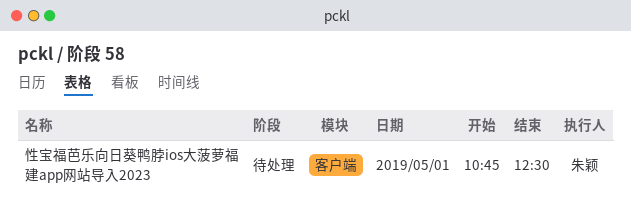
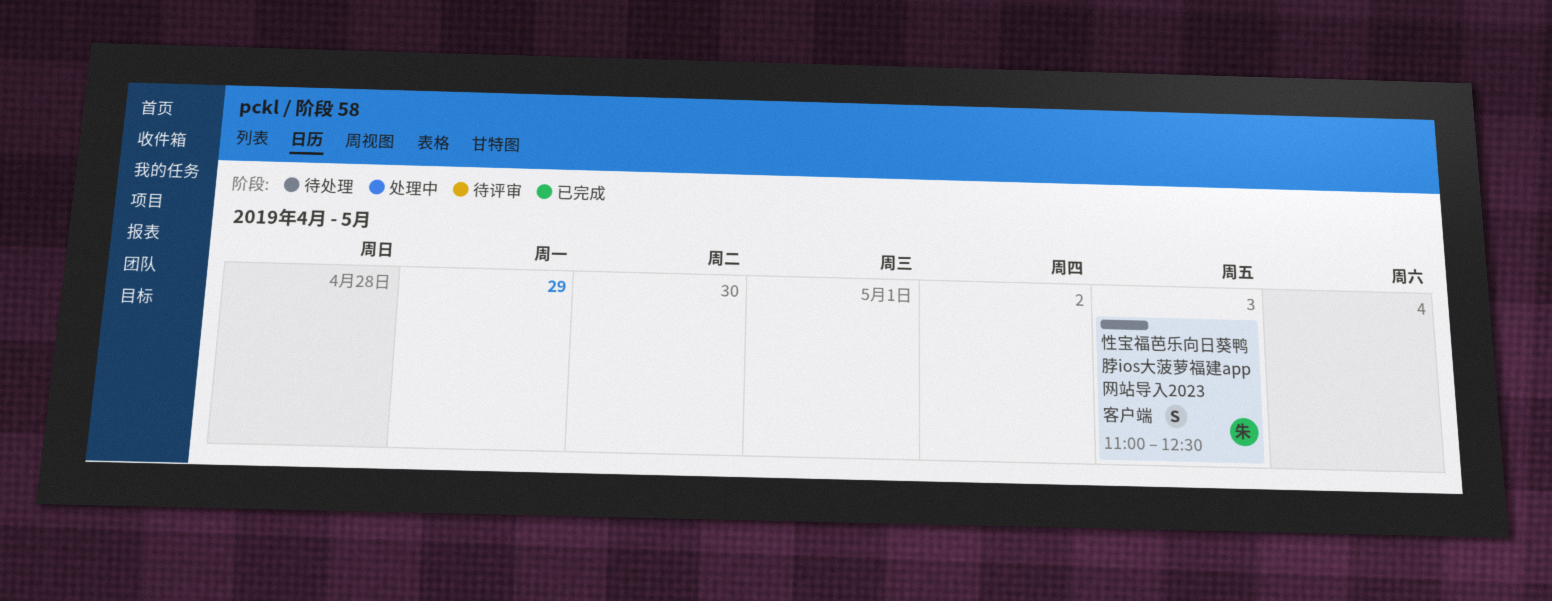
性宝福芭乐向日葵鸭脖ios大菠萝福建app网站导入2023, day: May 1 -> May 3
性宝福芭乐向日葵鸭脖ios大菠萝福建app网站导入2023, begins: 10:45 -> 11:00

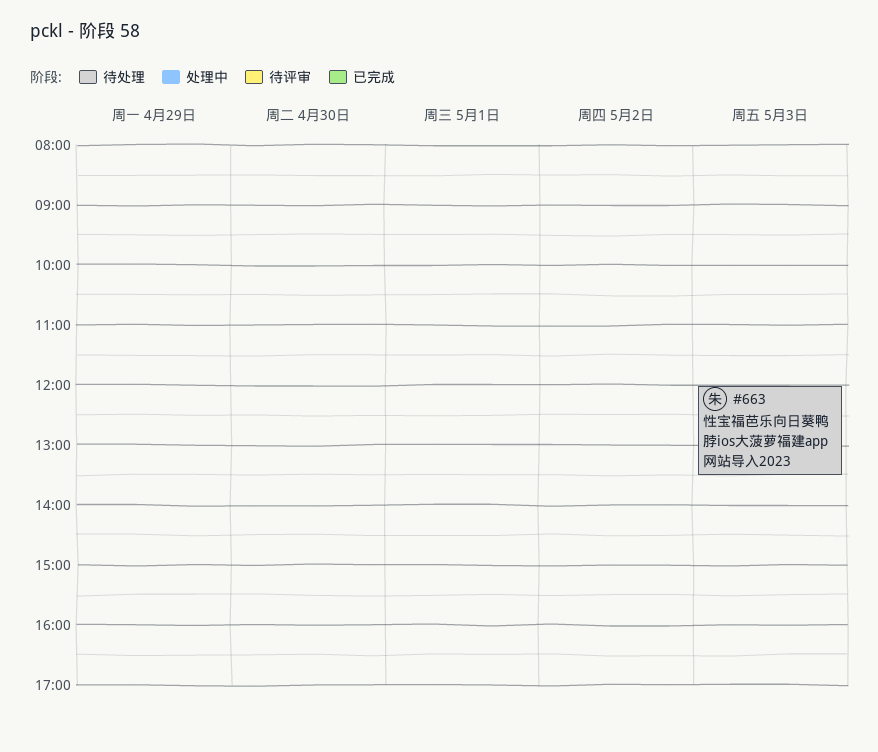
性宝福芭乐向日葵鸭脖ios大菠萝福建app网站导入2023, begins: 11:00 -> 12:00
性宝福芭乐向日葵鸭脖ios大菠萝福建app网站导入2023, ends: 12:30 -> 13:30

